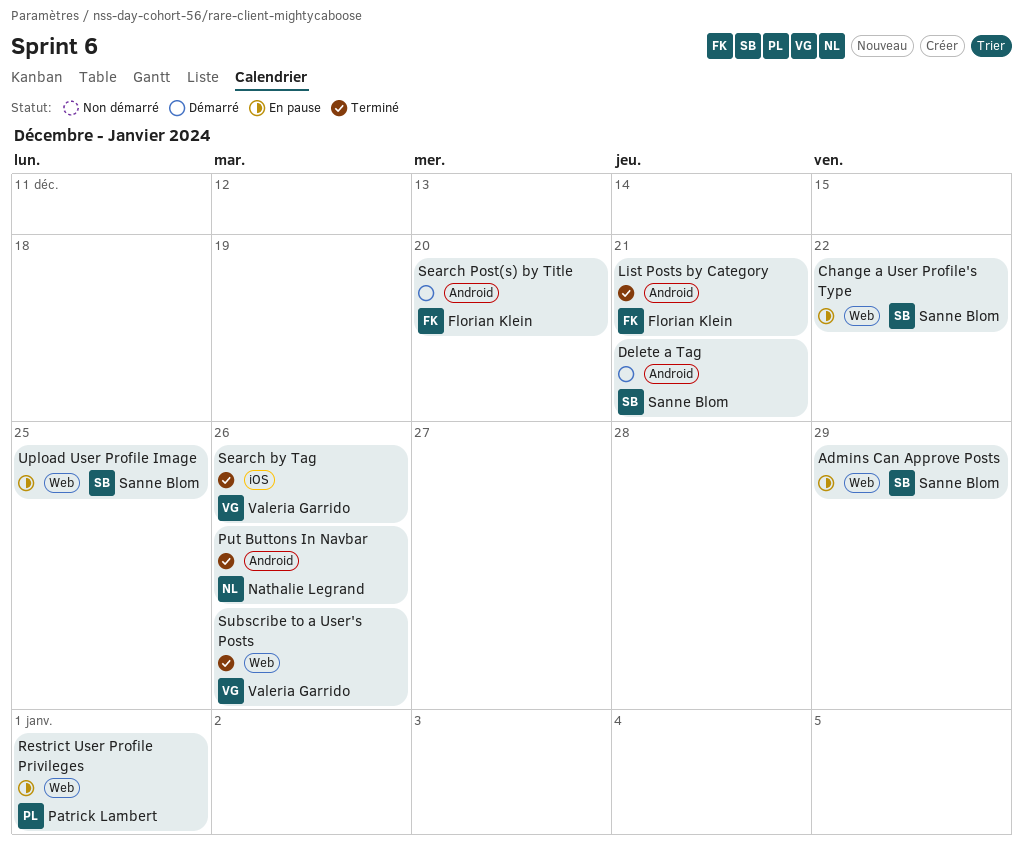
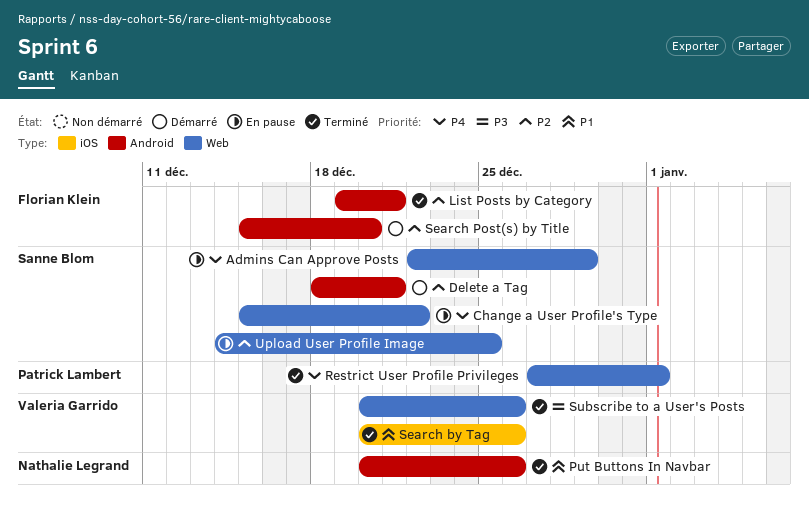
Restrict User Profile Privileges, status: En pause -> Terminé

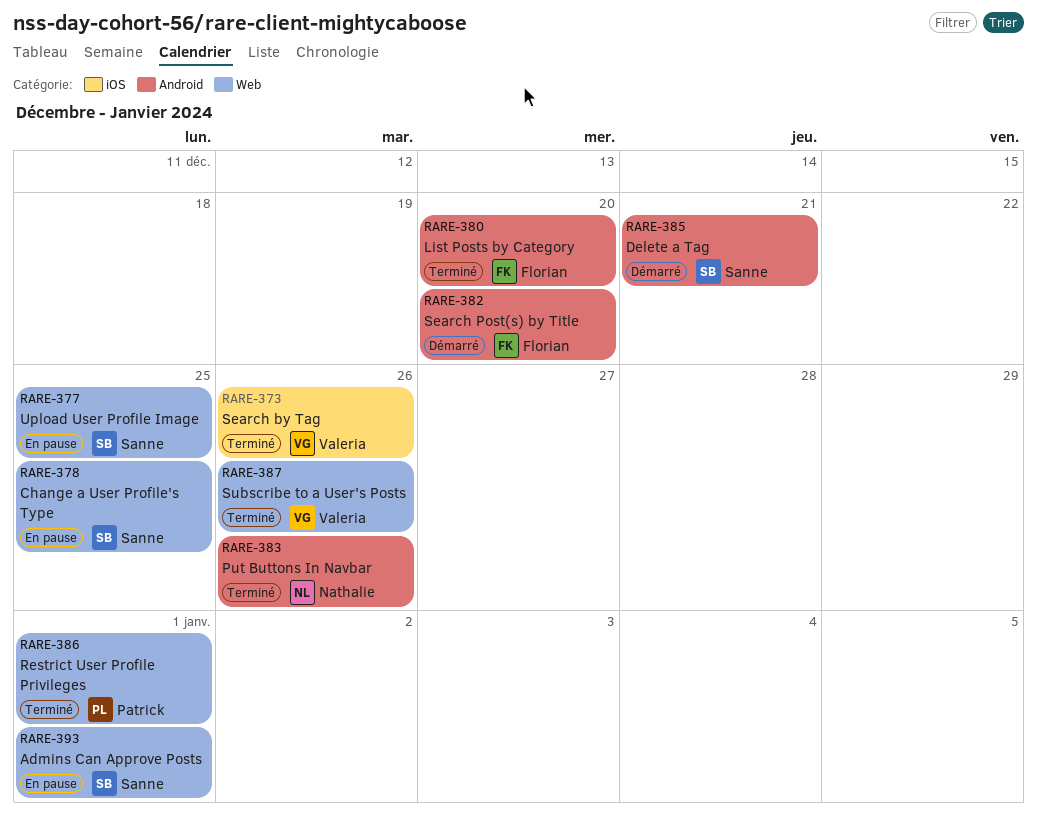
Admins Can Approve Posts, due: Dec 29 -> Jan 1
Change a User Profile's Type, due: Dec 22 -> Dec 25
List Posts by Category, due: Dec 21 -> Dec 20

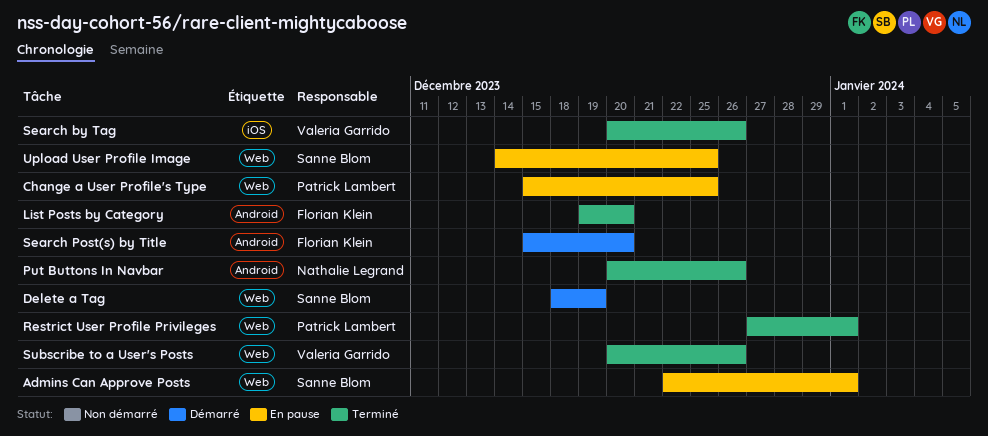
Change a User Profile's Type, owner: Sanne Blom -> Patrick Lambert
Delete a Tag, label: Android -> Web
Delete a Tag, due: Dec 21 -> Dec 19

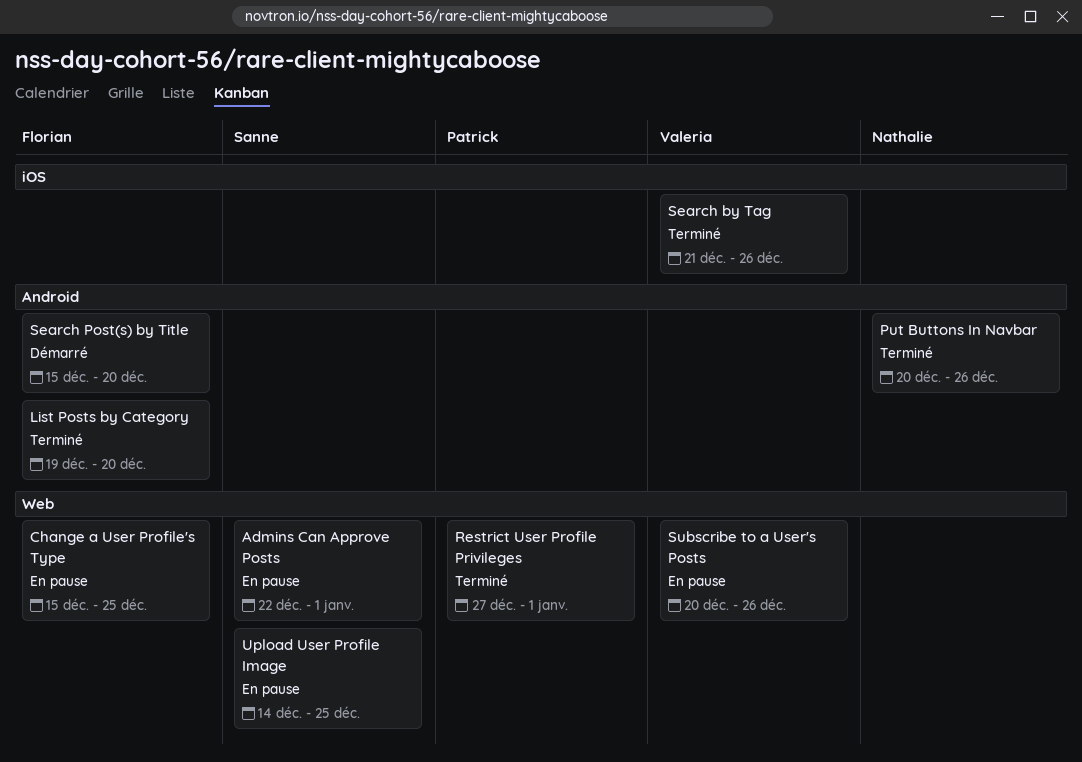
Change a User Profile's Type, owner: Patrick Lambert -> Florian Klein
Delete a Tag: present -> none
Search by Tag, start: Dec 20 -> Dec 21
Subscribe to a User's Posts, status: Terminé -> En pause

